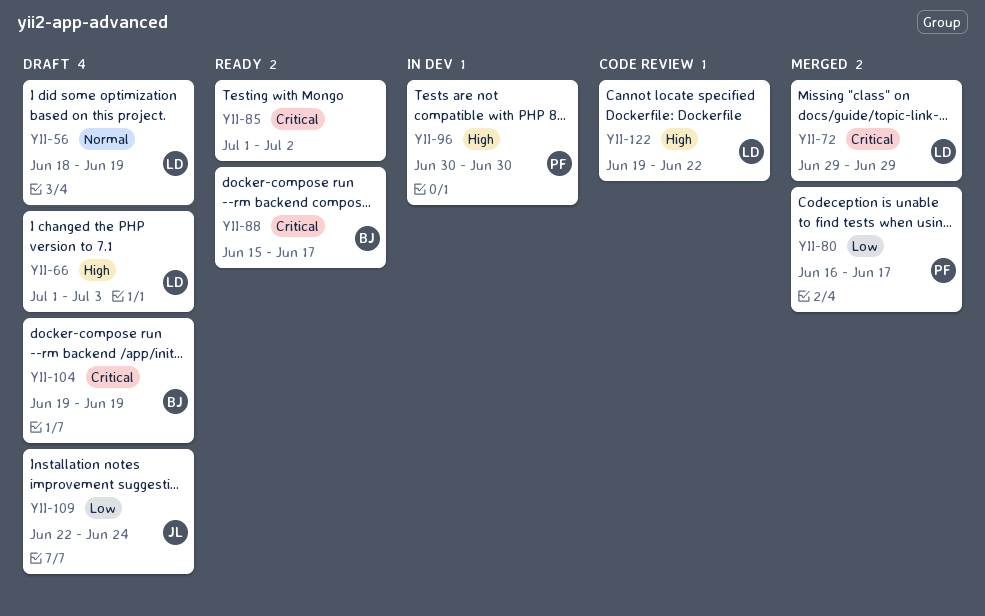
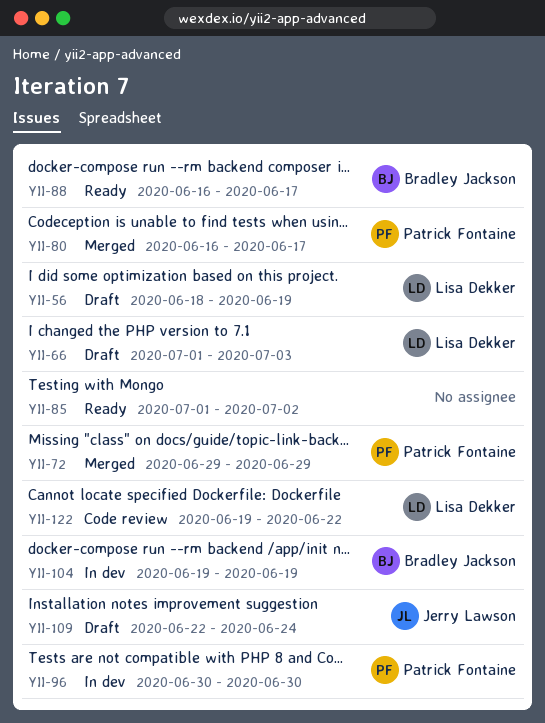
YII-72, owner: Lisa Dekker -> Patrick Fontaine
YII-88, start: Jun 15 -> Jun 16
YII-104, status: Draft -> In dev

